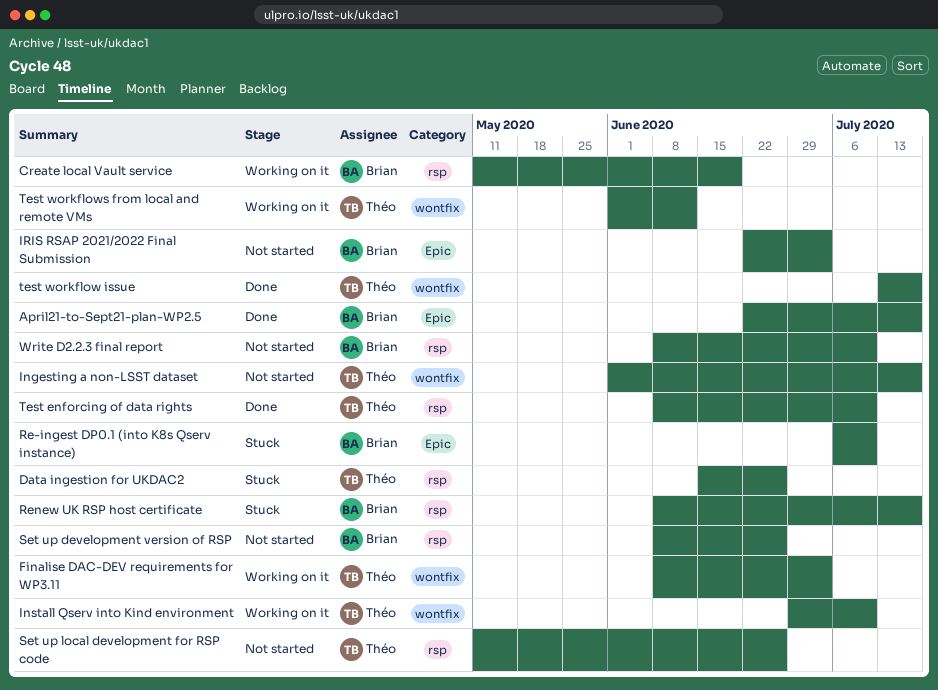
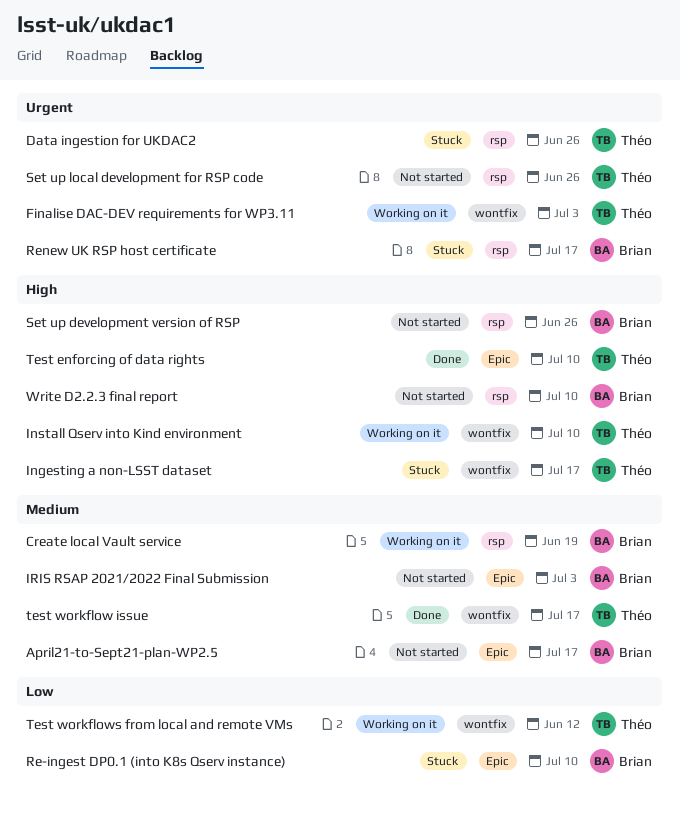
April21-to-Sept21-plan-WP2.5, status: Done -> Not started
Ingesting a non-LSST dataset, status: Not started -> Stuck
Test enforcing of data rights, label: rsp -> Epic

